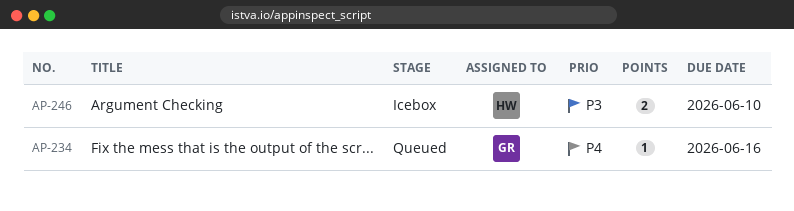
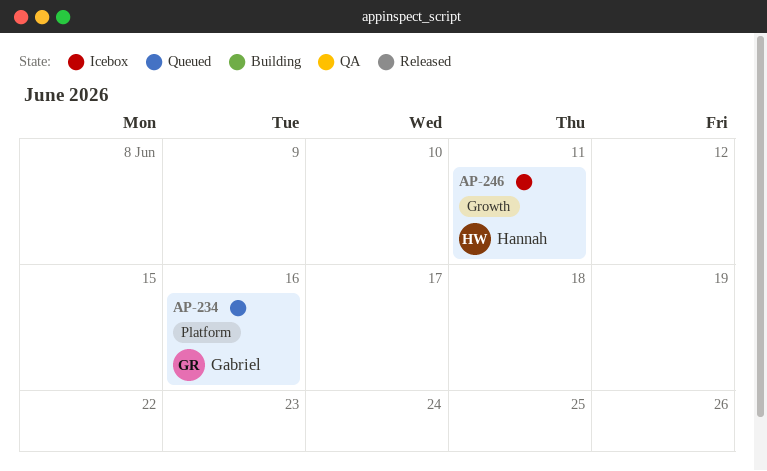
AP-246, due: Jun 10 -> Jun 11

